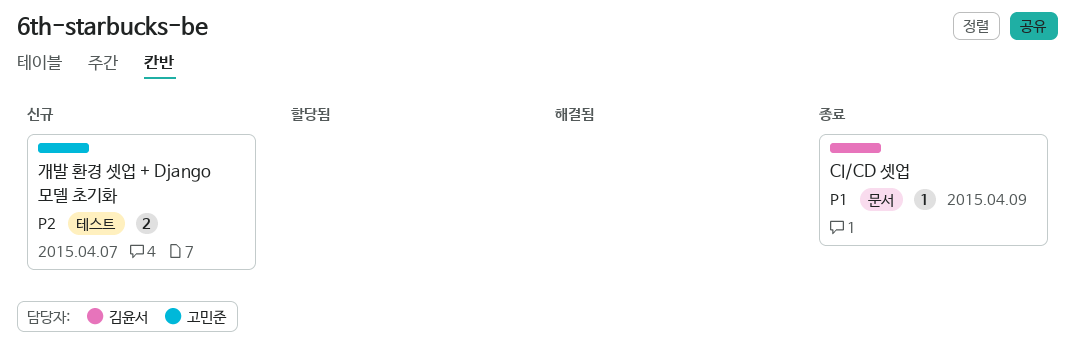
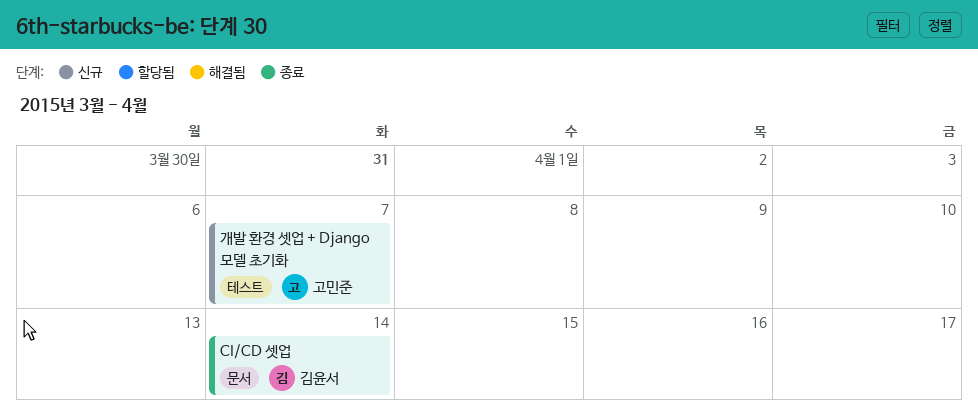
CI/CD 셋업, due: Apr 9 -> Apr 14

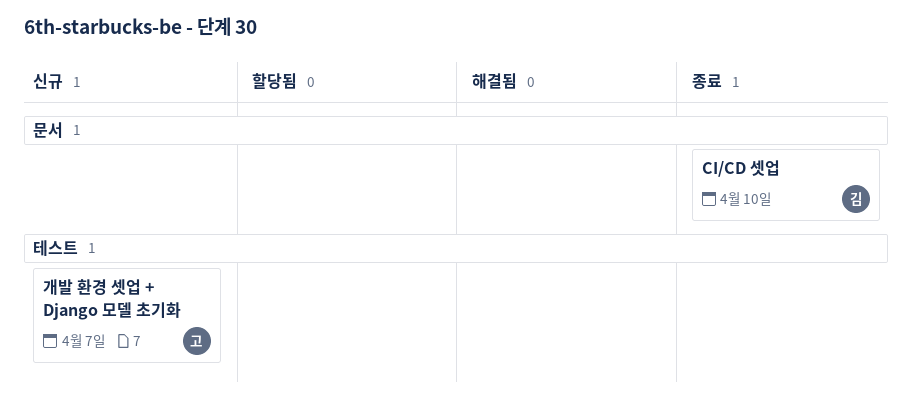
CI/CD 셋업, due: Apr 14 -> Apr 10

